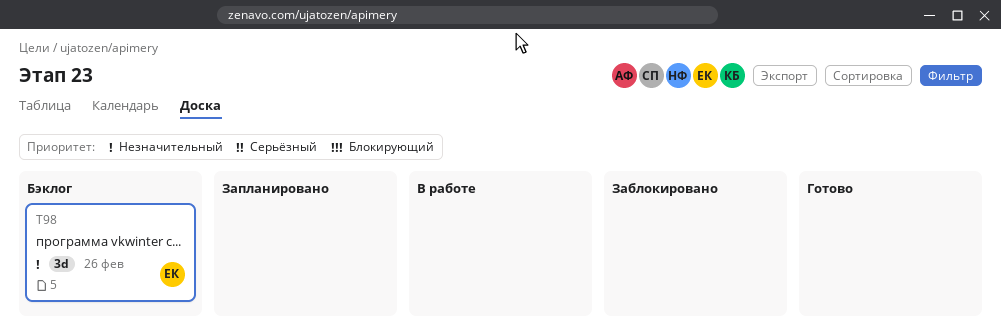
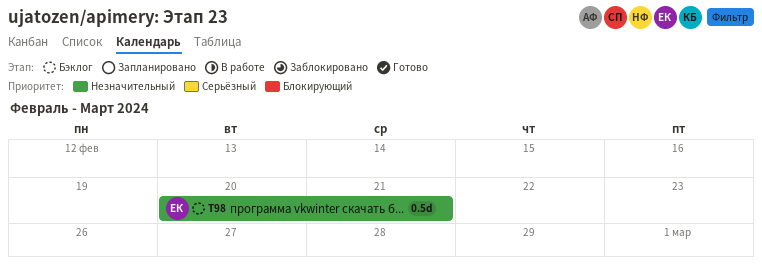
T98, estimate: 3d -> 0.5d
T98, due: Feb 26 -> Feb 21

